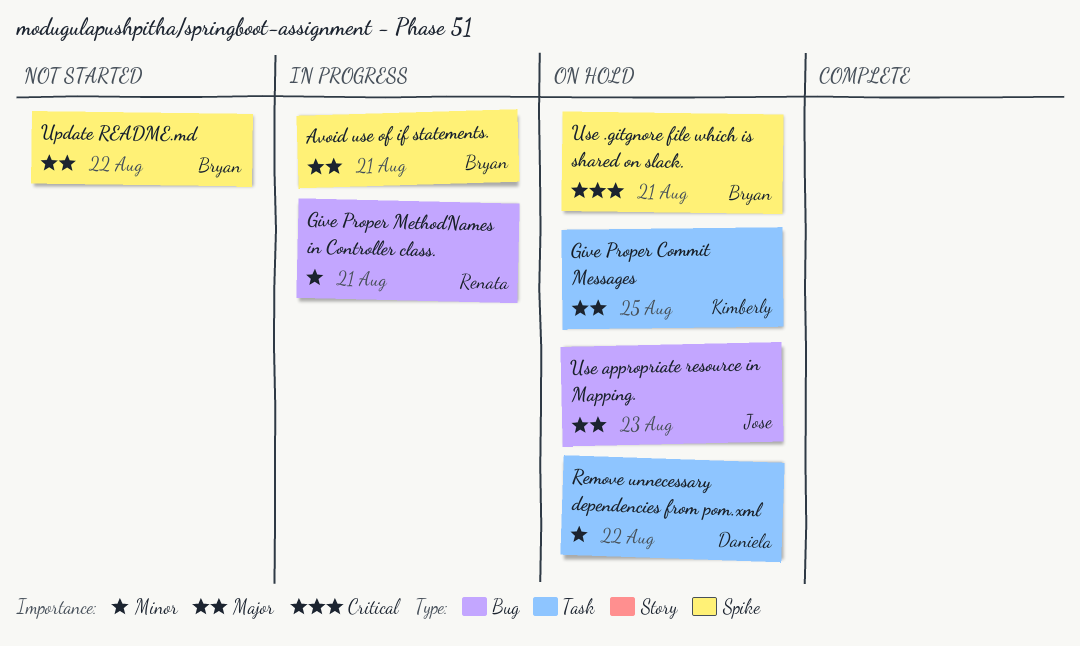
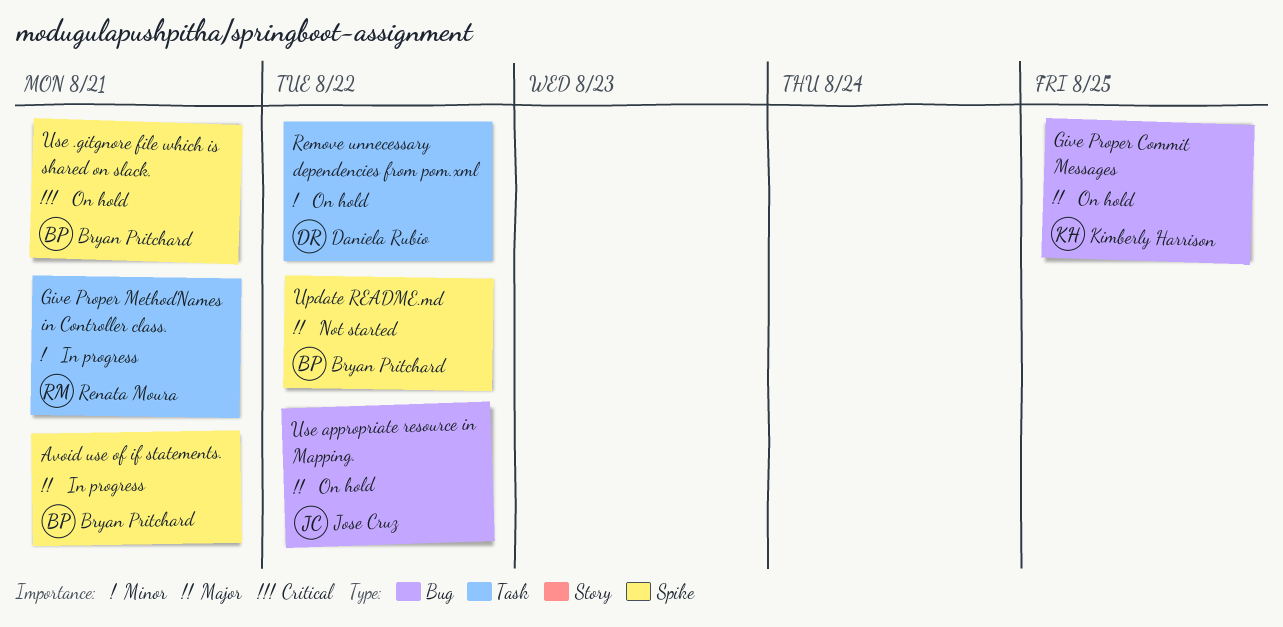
Give Proper Commit Messages, label: Task -> Bug
Give Proper MethodNames in Controller class., label: Bug -> Task
Use appropriate resource in Mapping., due: Aug 23 -> Aug 22

